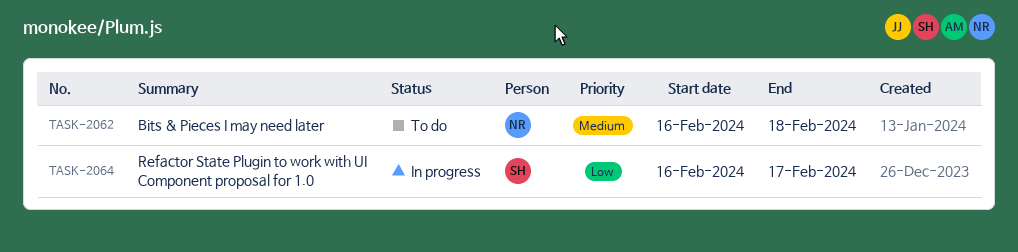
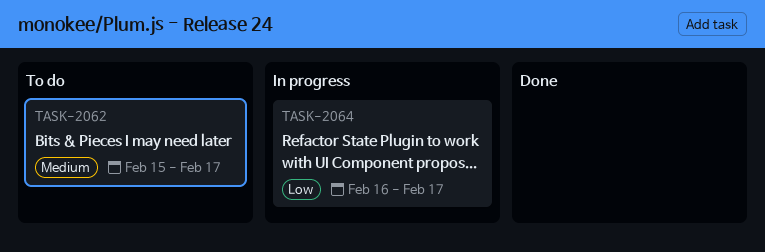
TASK-2062, start: Feb 16 -> Feb 15
TASK-2062, due: Feb 18 -> Feb 17

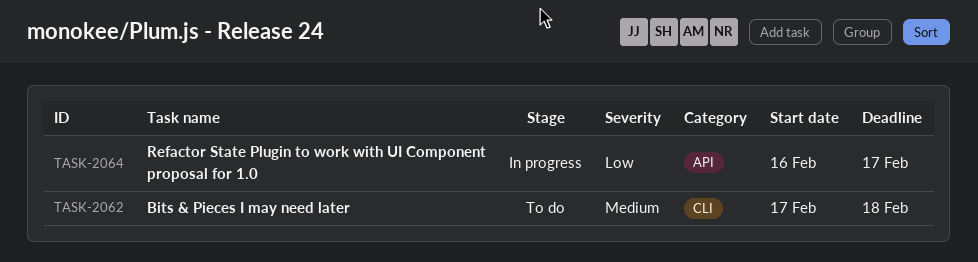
TASK-2062, start: Feb 15 -> Feb 17
TASK-2062, due: Feb 17 -> Feb 18

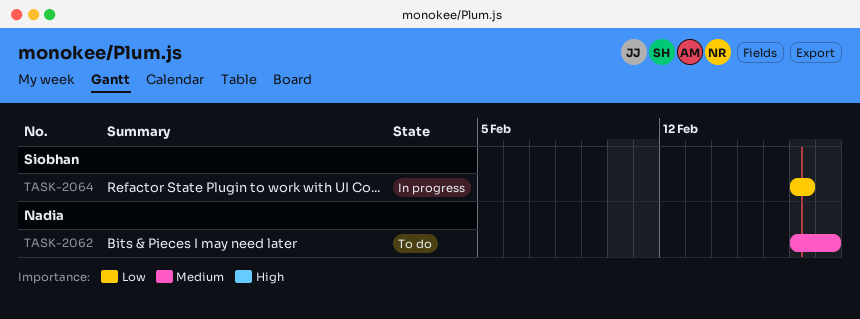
TASK-2064, start: Feb 16 -> Feb 17

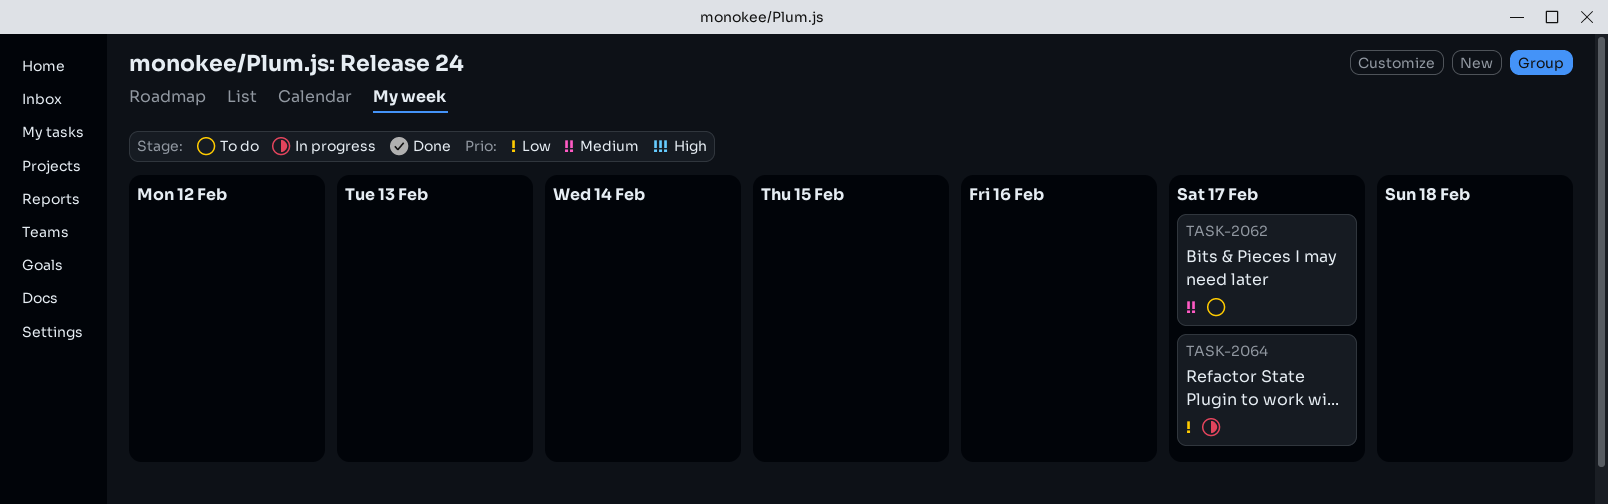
TASK-2062, due: Feb 18 -> Feb 17

